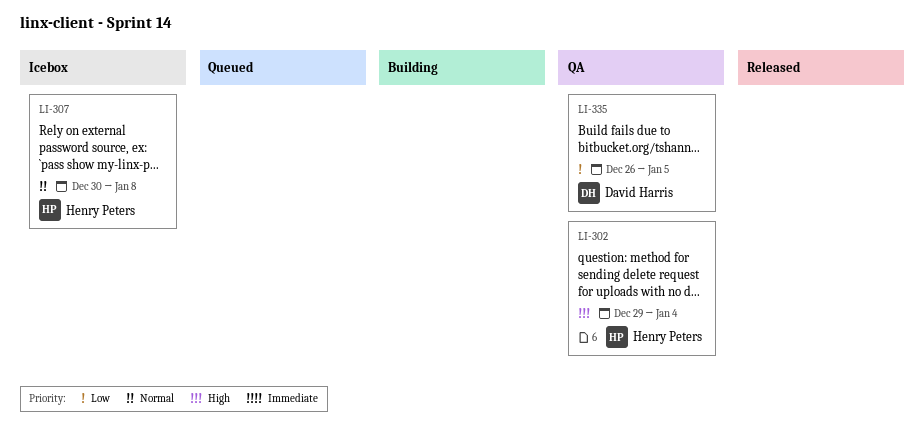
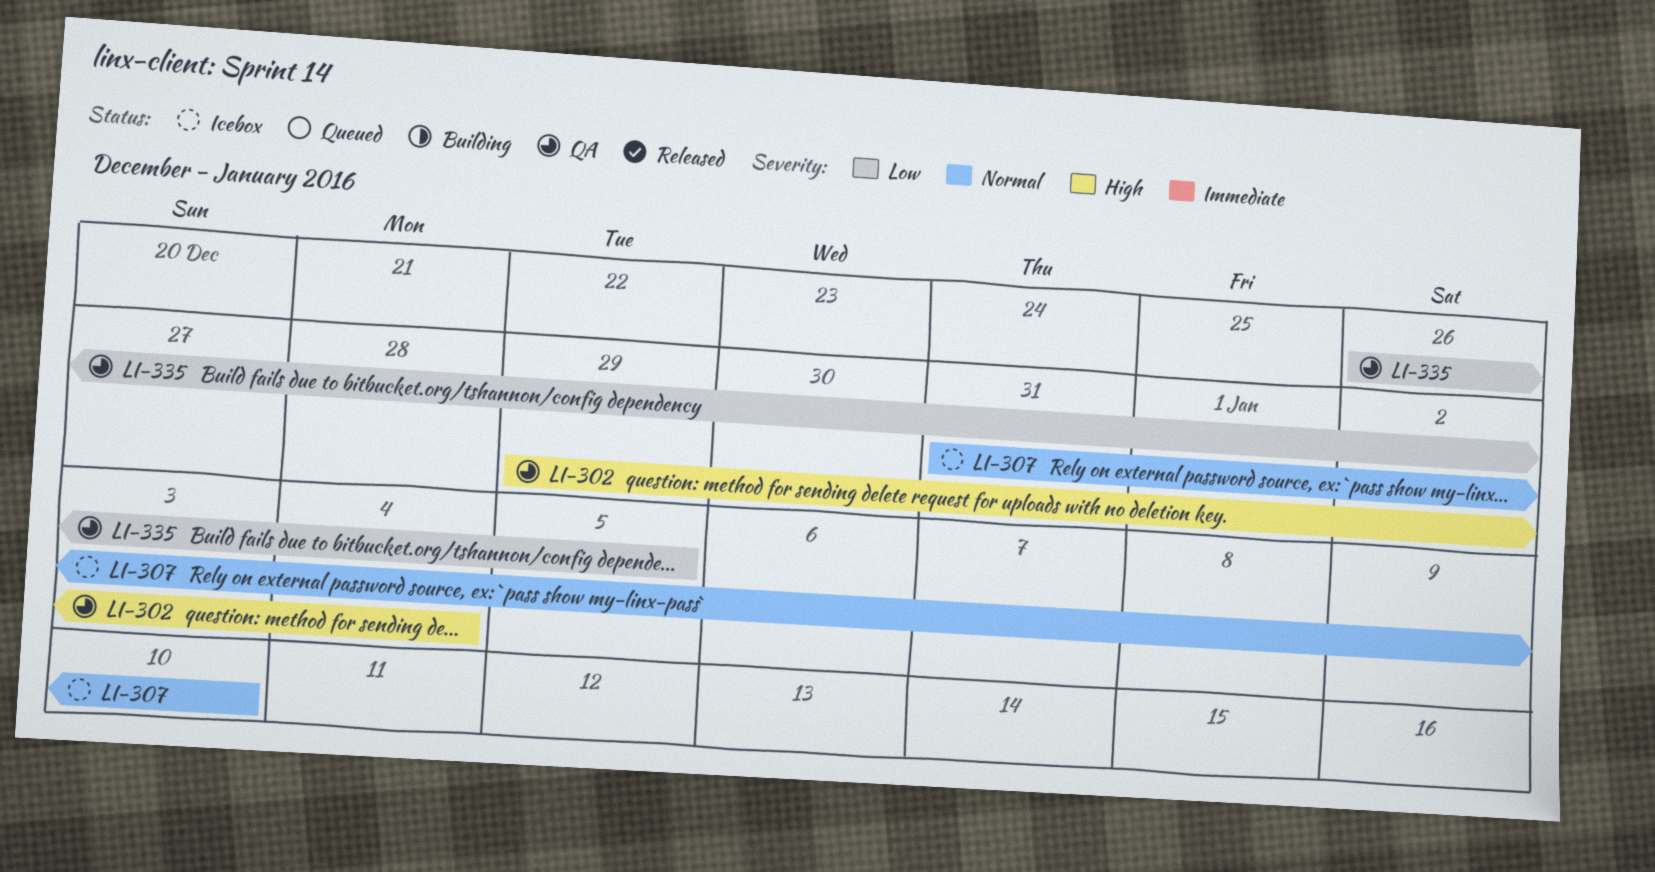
LI-307, start: Dec 30 -> Dec 31
LI-307, due: Jan 8 -> Jan 10

